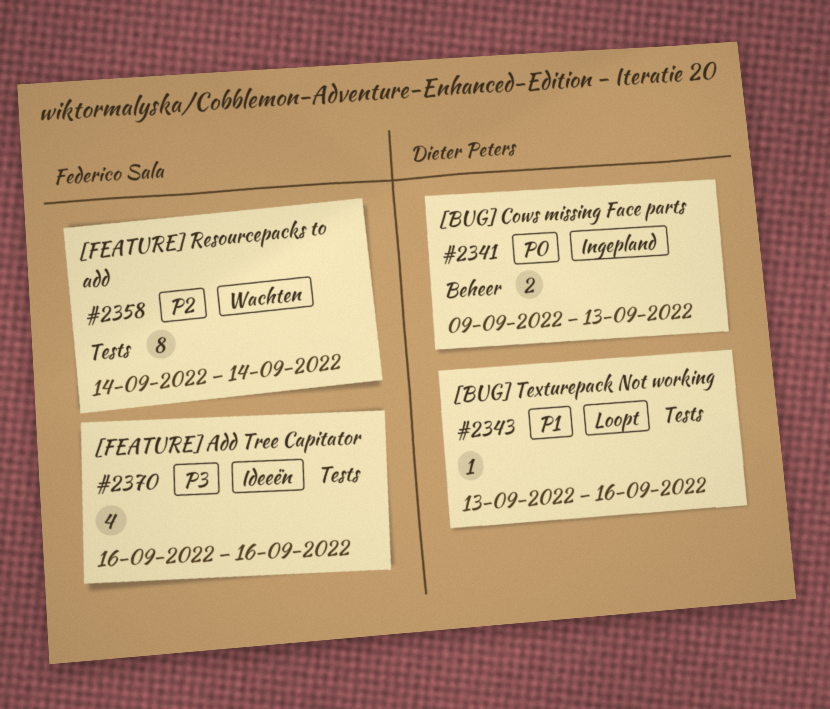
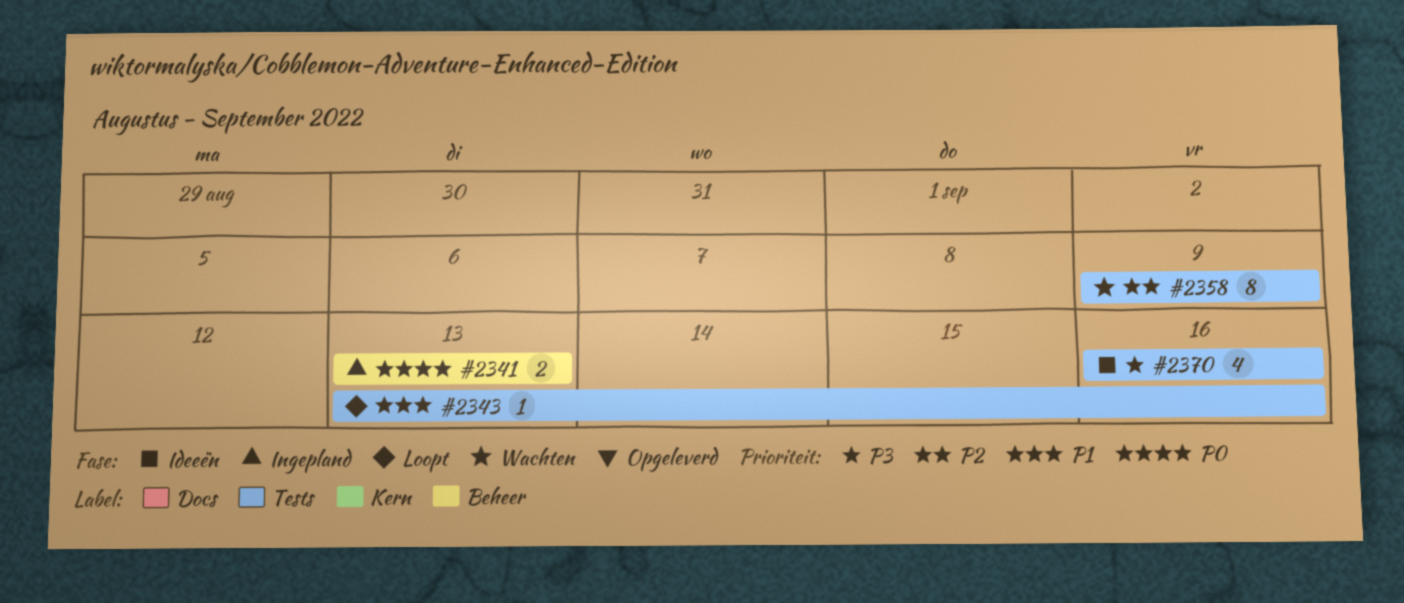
#2341, start: Sep 9 -> Sep 13
#2358, start: Sep 14 -> Sep 9
#2358, due: Sep 14 -> Sep 9

